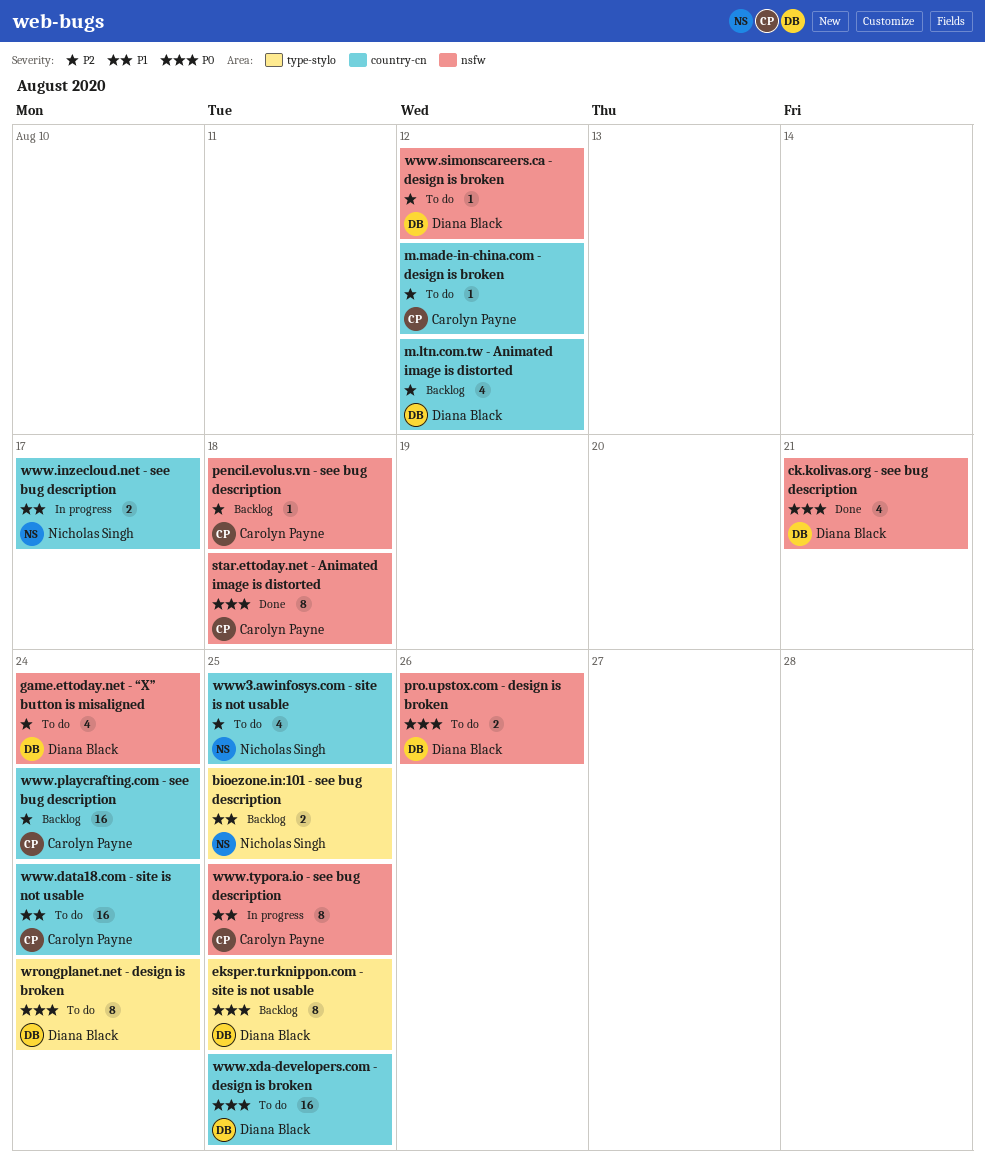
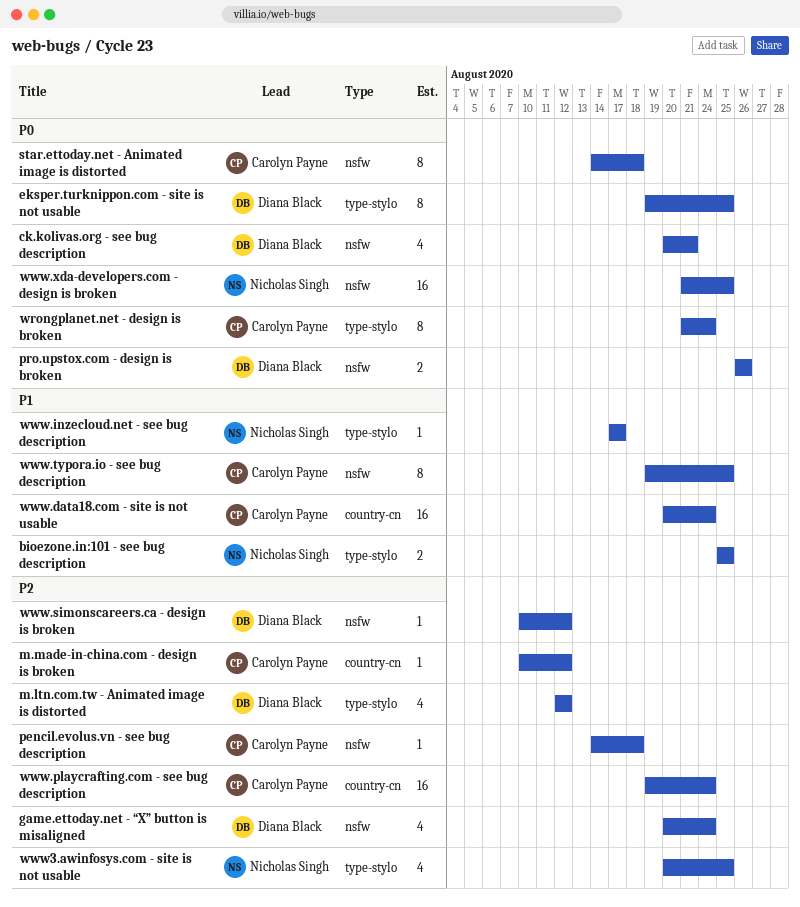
m.ltn.com.tw - Animated image is distorted, label: country-cn -> type-stylo
wrongplanet.net - design is broken, owner: Diana Black -> Carolyn Payne
www.inzecloud.net - see bug description, label: country-cn -> type-stylo
www.inzecloud.net - see bug description, estimate: 2 -> 1
www.xda-developers.com - design is broken, owner: Diana Black -> Nicholas Singh
www.xda-developers.com - design is broken, label: country-cn -> nsfw
www3.awinfosys.com - site is not usable, label: country-cn -> type-stylo

